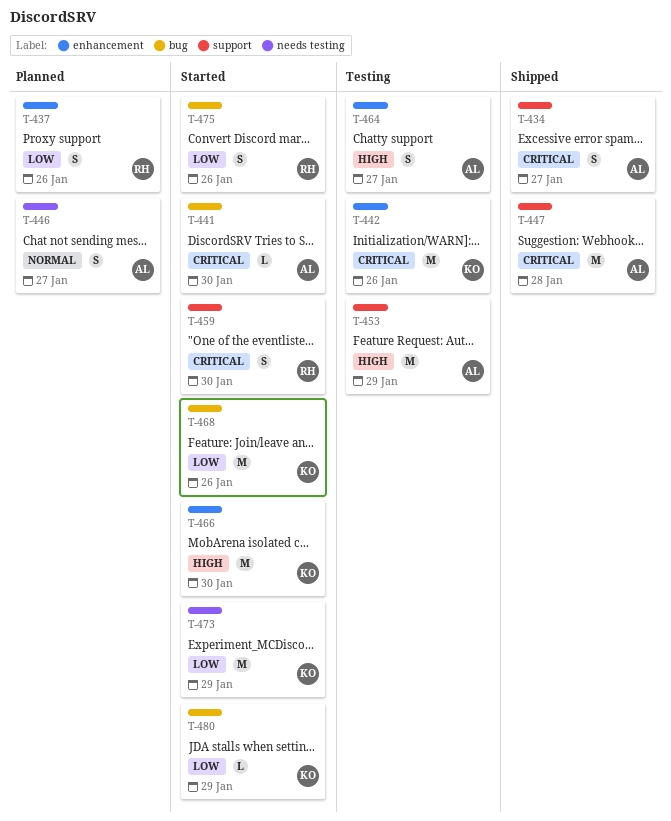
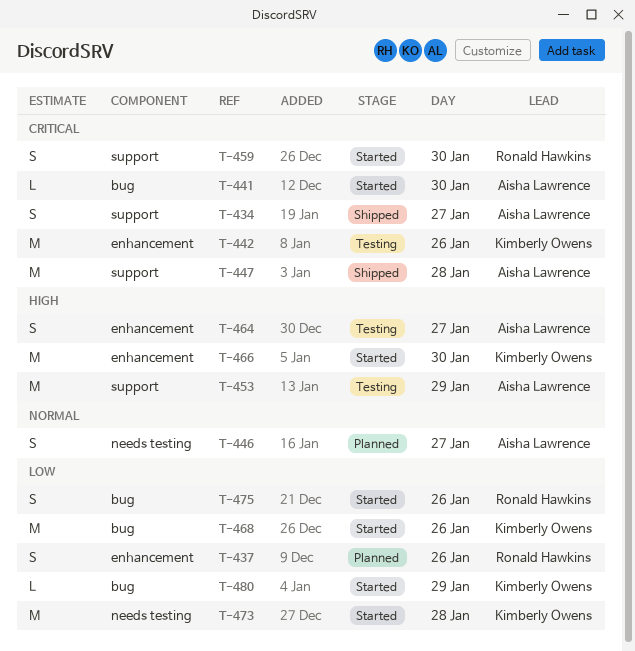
T-473, day: Jan 29 -> Jan 28

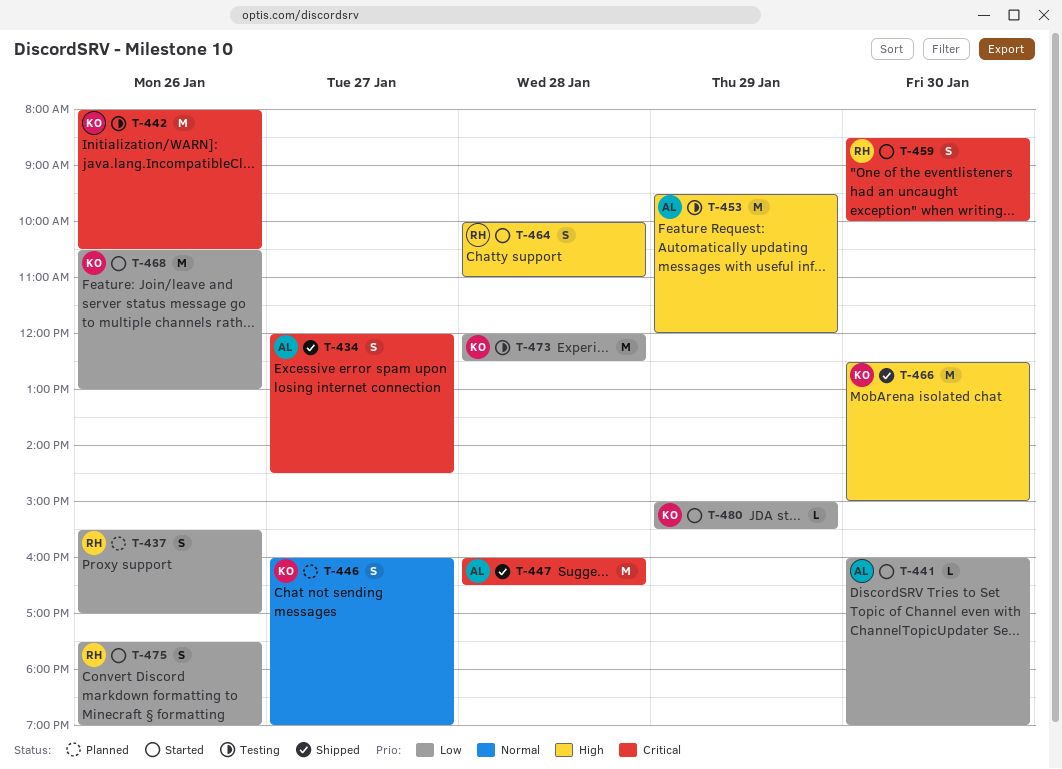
T-441, priority: Critical -> Low
T-446, owner: Aisha Lawrence -> Kimberly Owens
T-464, status: Testing -> Started
T-464, owner: Aisha Lawrence -> Ronald Hawkins
T-464, day: Jan 27 -> Jan 28
T-466, status: Started -> Shipped
T-473, status: Started -> Testing

